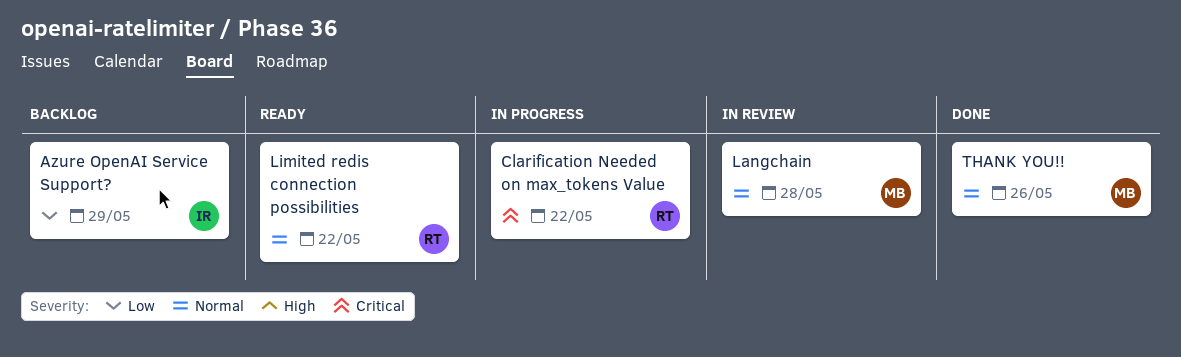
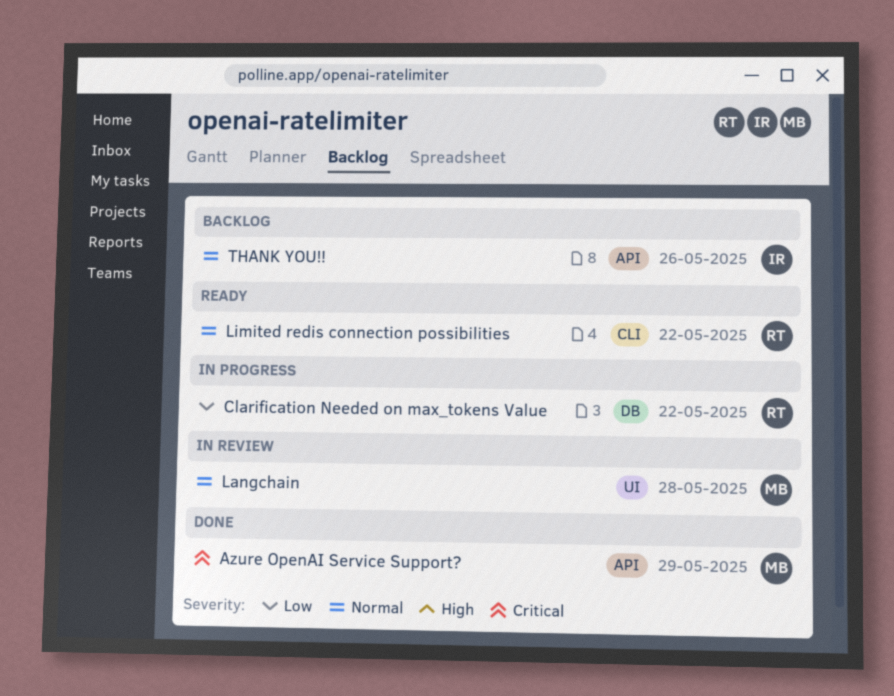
Azure OpenAI Service Support?, status: Backlog -> Done
Azure OpenAI Service Support?, owner: IR -> MB
Azure OpenAI Service Support?, priority: Low -> Critical
Clarification Needed on max_tokens Value, priority: Critical -> Low
THANK YOU!!, status: Done -> Backlog
THANK YOU!!, owner: MB -> IR

